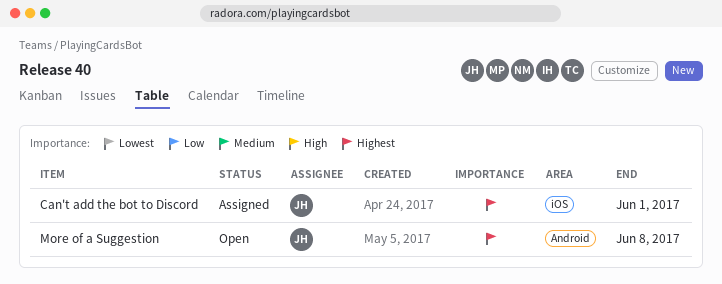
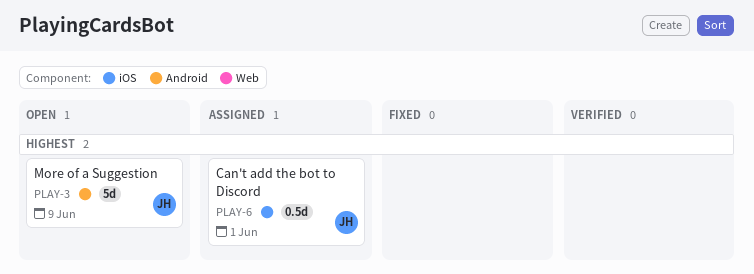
More of a Suggestion, due: Jun 8 -> Jun 9

